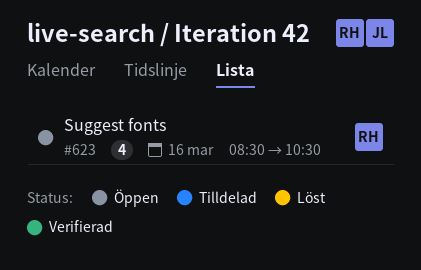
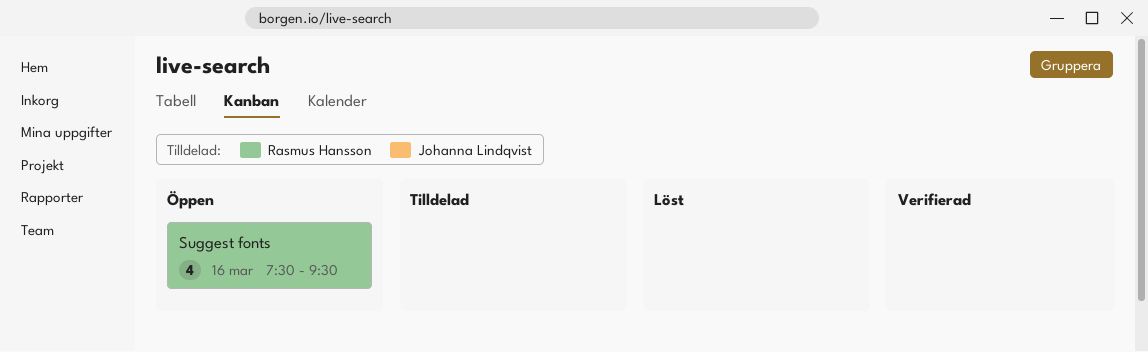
Suggest fonts, begins: 08:30 -> 07:30
Suggest fonts, ends: 10:30 -> 09:30

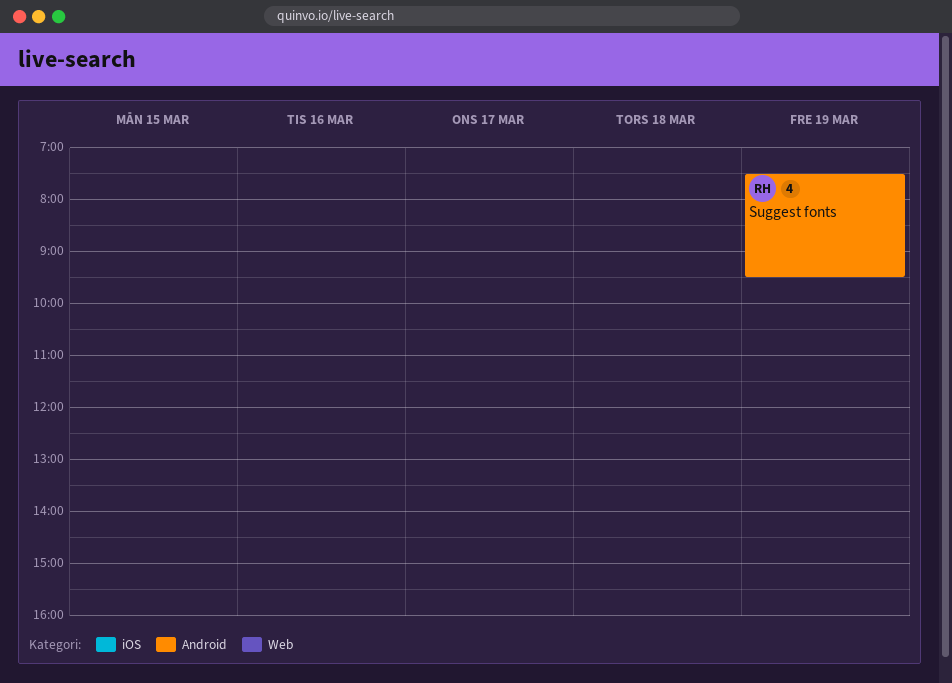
Suggest fonts, day: Mar 16 -> Mar 19

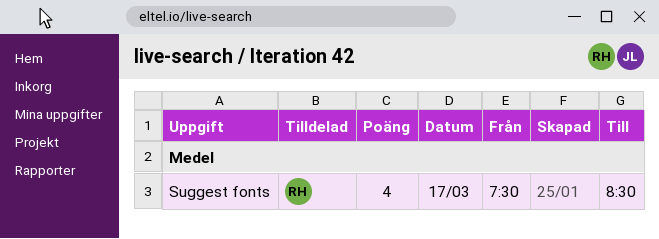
Suggest fonts, day: Mar 19 -> Mar 17
Suggest fonts, ends: 09:30 -> 08:30

